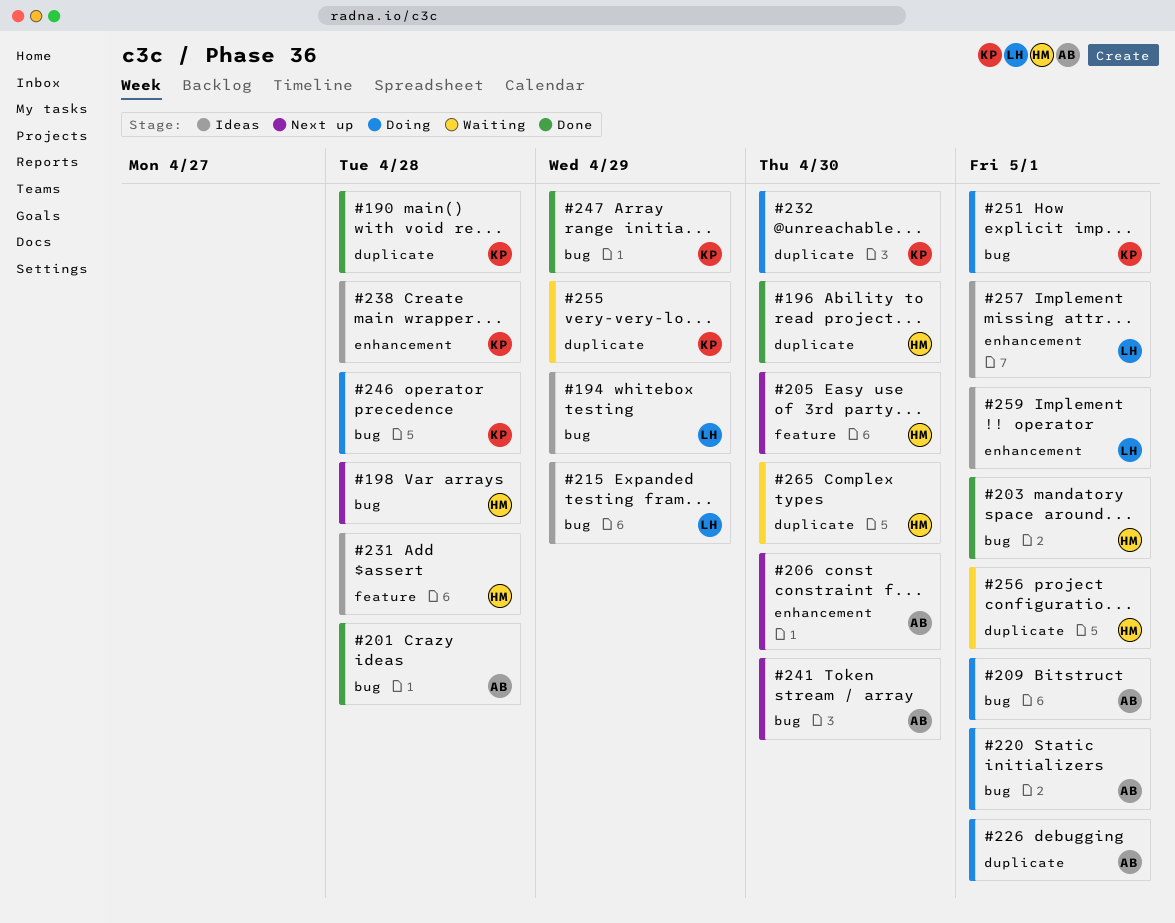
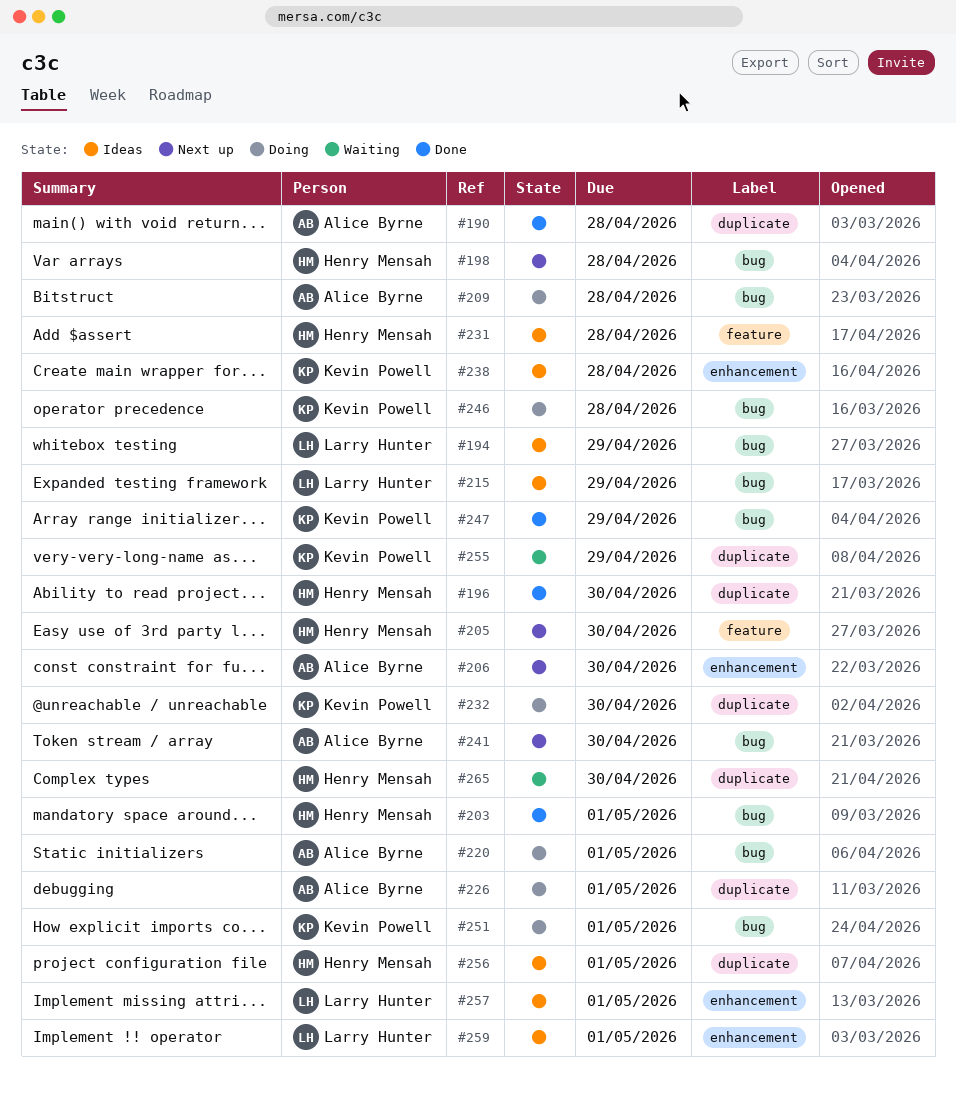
#190, owner: Kevin Powell -> Alice Byrne
#201: present -> none
#209, due: May 1 -> Apr 28
#256, status: Waiting -> Ideas

